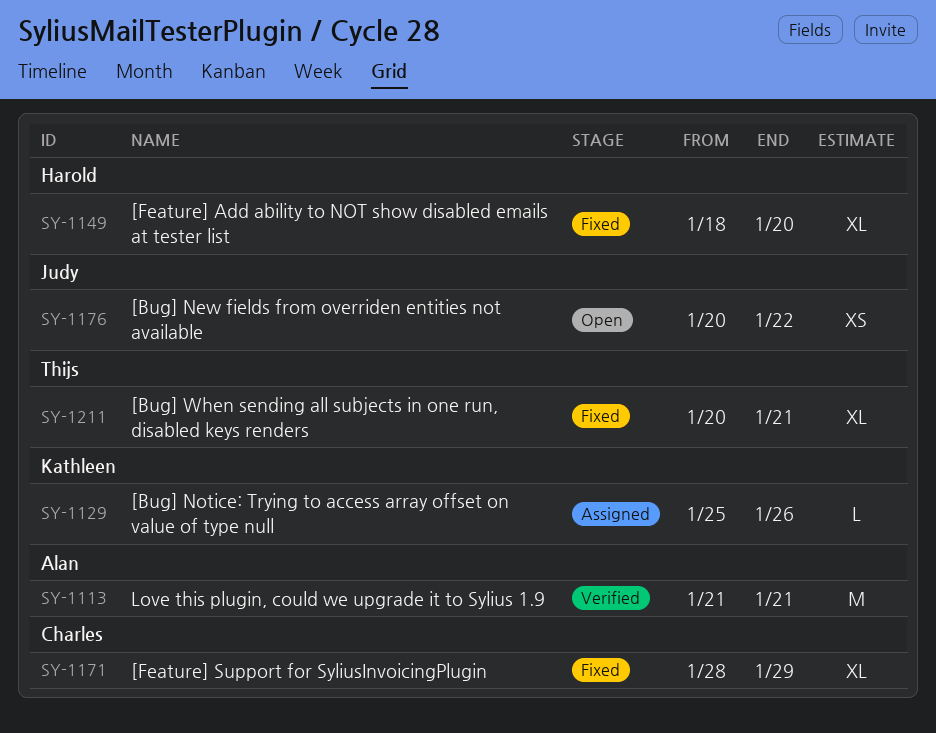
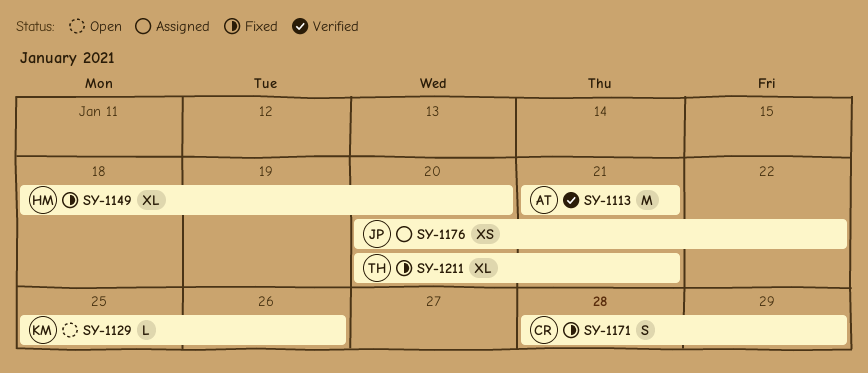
SY-1129, status: Assigned -> Open
SY-1171, estimate: XL -> S
SY-1176, status: Open -> Assigned

